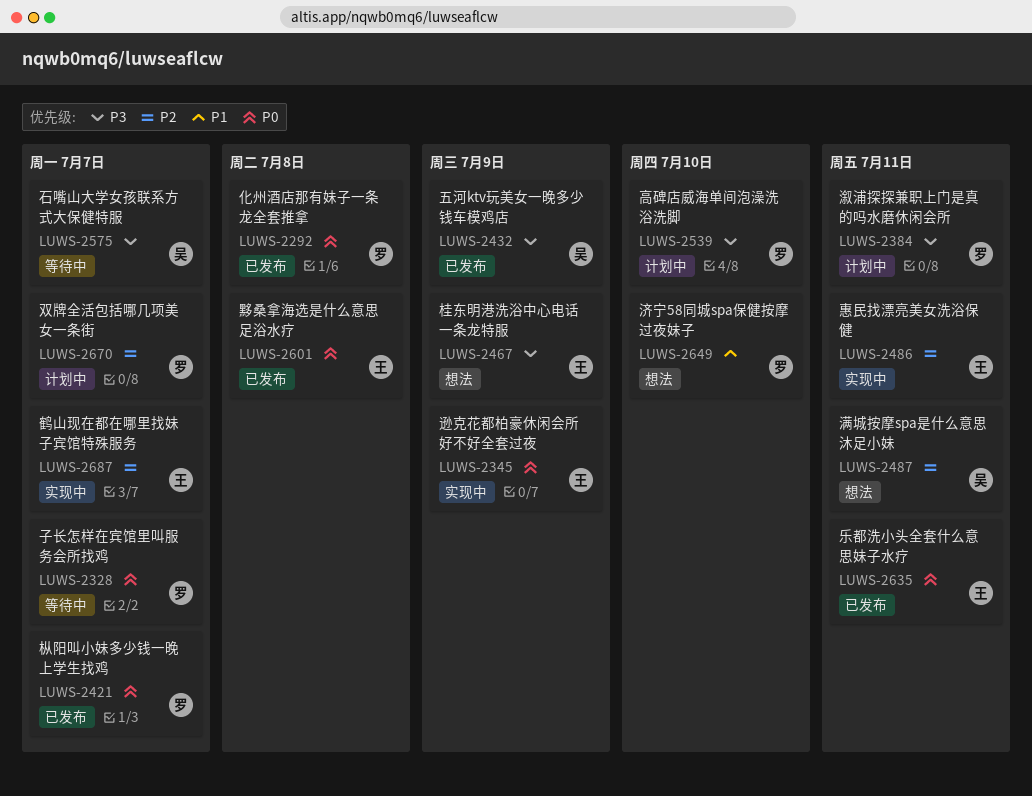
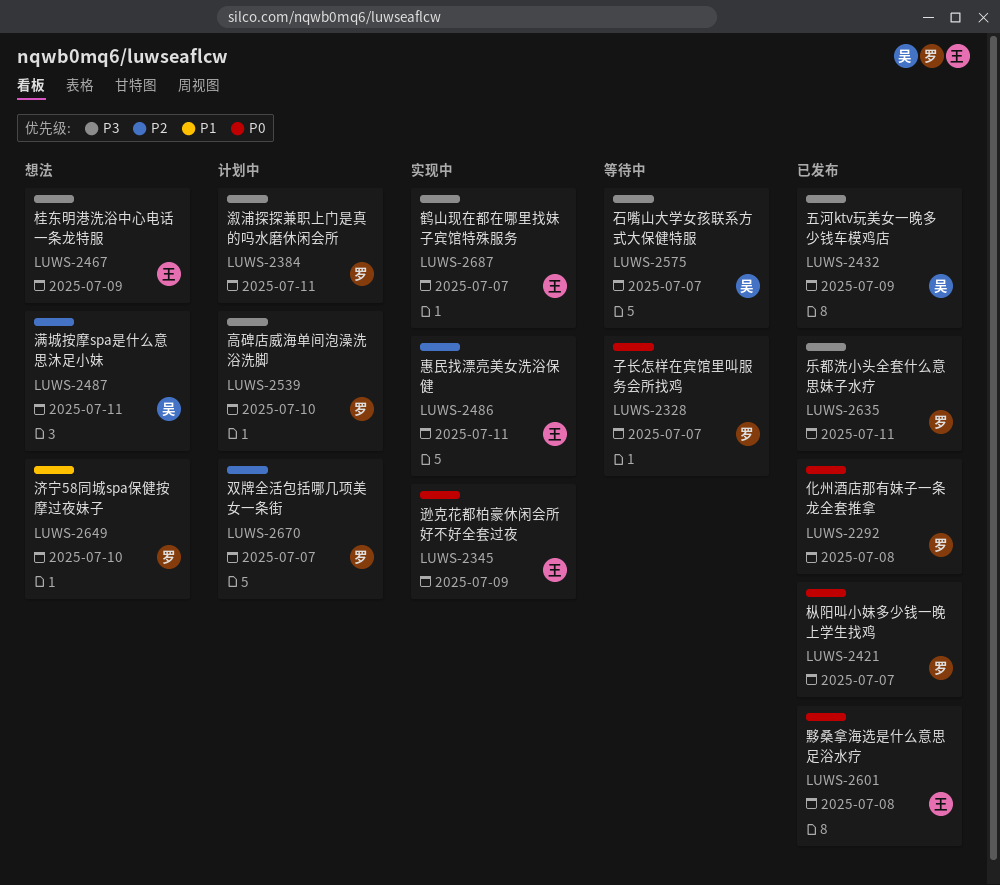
LUWS-2635, owner: 王 -> 罗
LUWS-2635, priority: P0 -> P3
LUWS-2687, priority: P2 -> P3

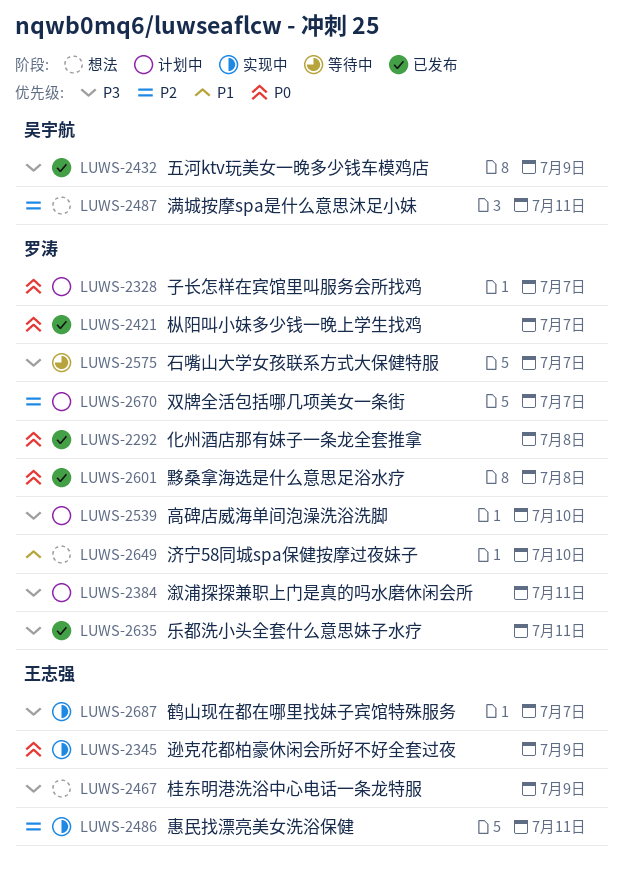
LUWS-2328, status: 等待中 -> 计划中
LUWS-2575, owner: 吴宇航 -> 罗涛
LUWS-2601, owner: 王志强 -> 罗涛

